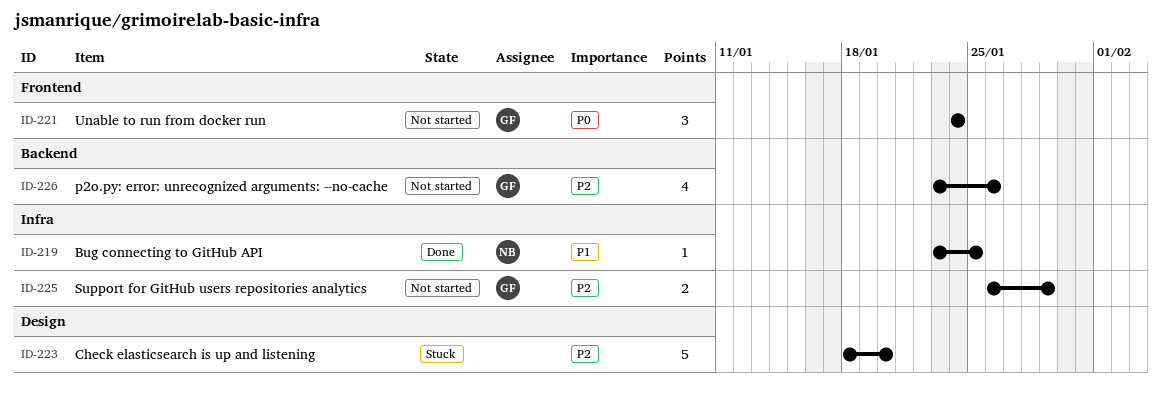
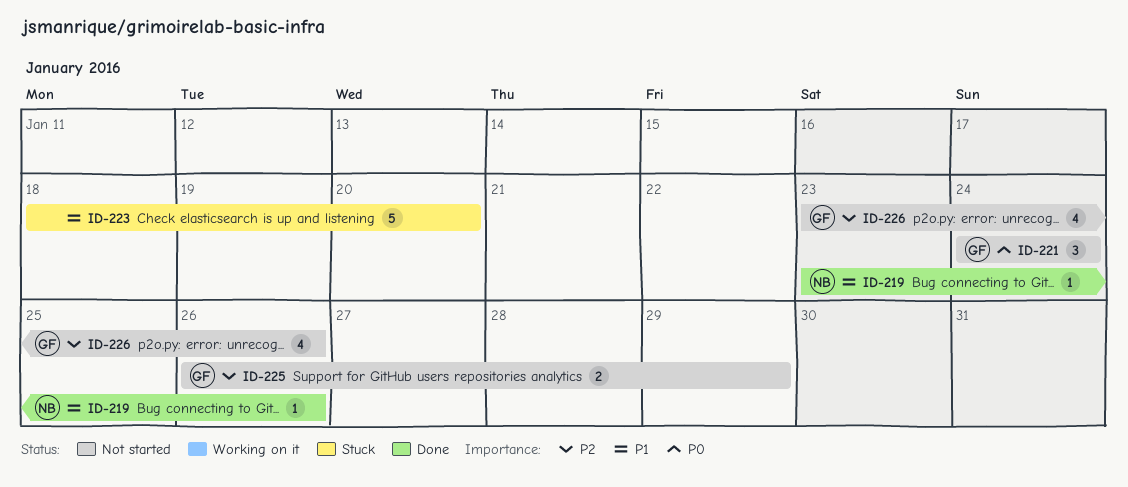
ID-219, due: Jan 25 -> Jan 26
ID-223, priority: P2 -> P1

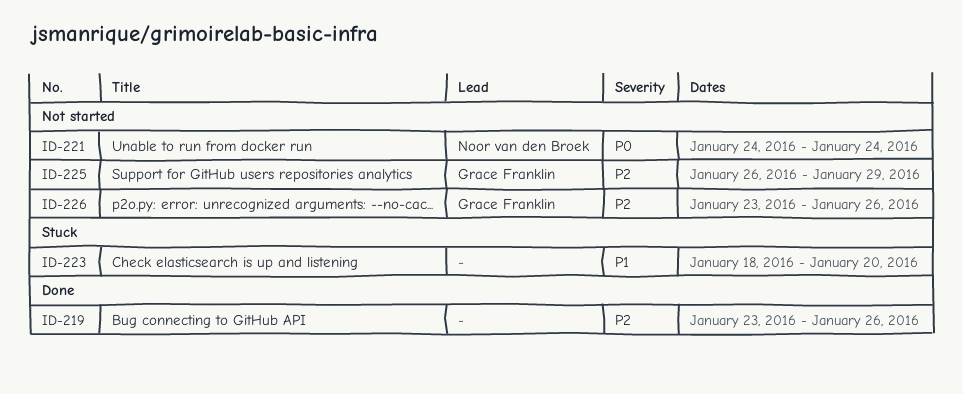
ID-219, owner: Noor van den Broek -> none
ID-219, priority: P1 -> P2
ID-221, owner: Grace Franklin -> Noor van den Broek

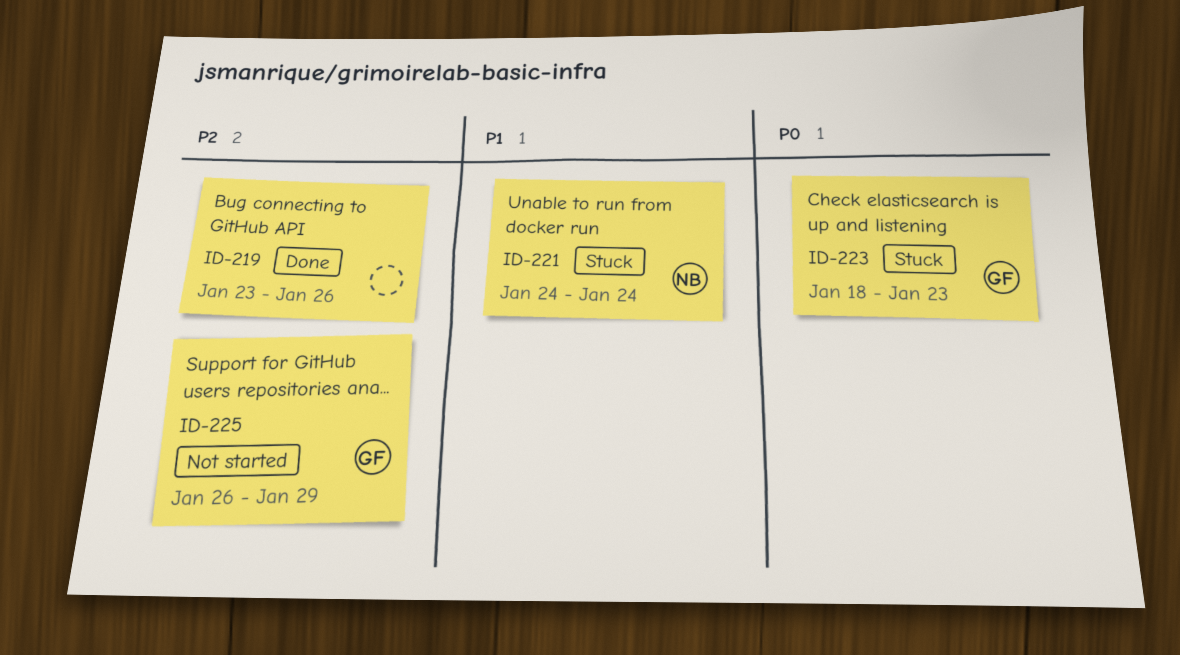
ID-221, status: Not started -> Stuck
ID-221, priority: P0 -> P1
ID-223, owner: none -> Grace Franklin
ID-223, priority: P1 -> P0
ID-223, due: Jan 20 -> Jan 23
ID-226: present -> none

